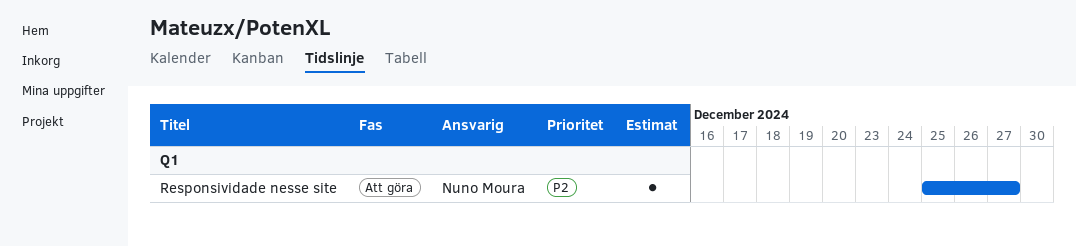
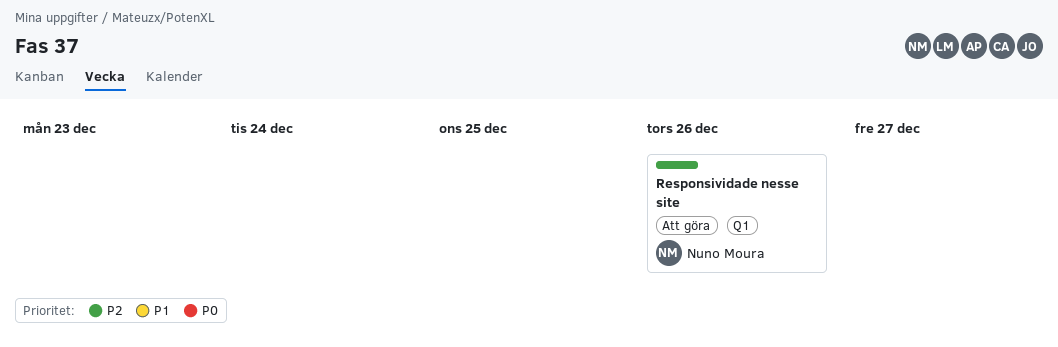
Responsividade nesse site, due: Dec 27 -> Dec 26

